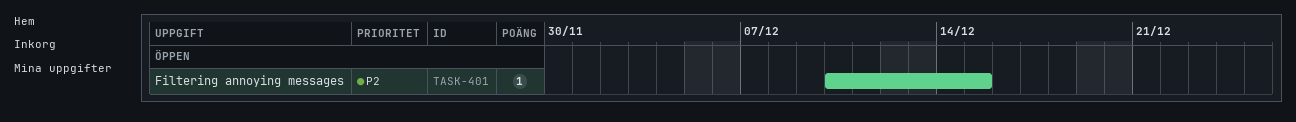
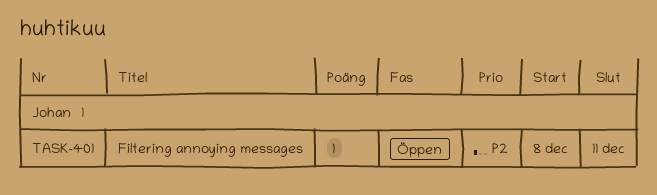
TASK-401, start: Dec 10 -> Dec 8
TASK-401, due: Dec 15 -> Dec 11

